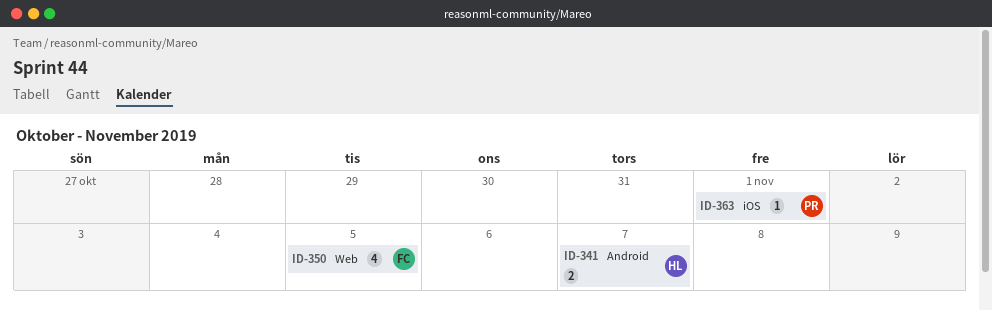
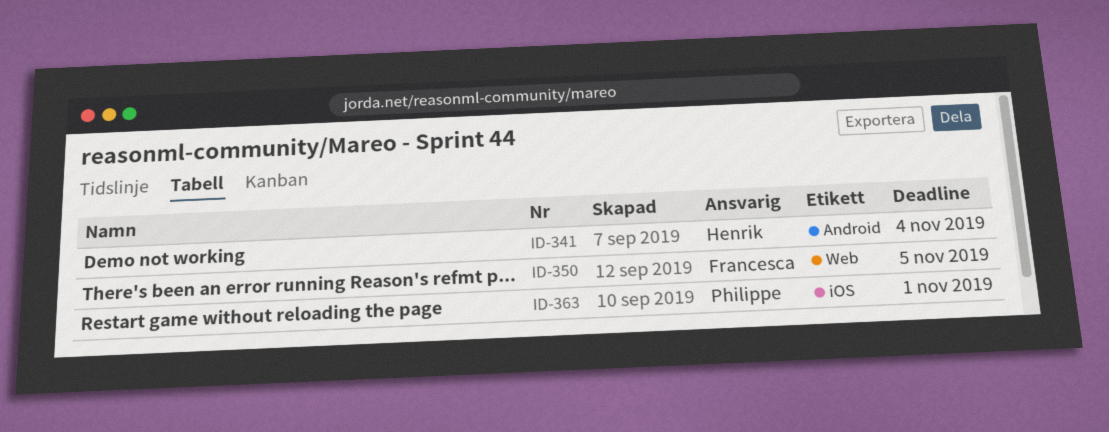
ID-341, due: Nov 7 -> Nov 4

